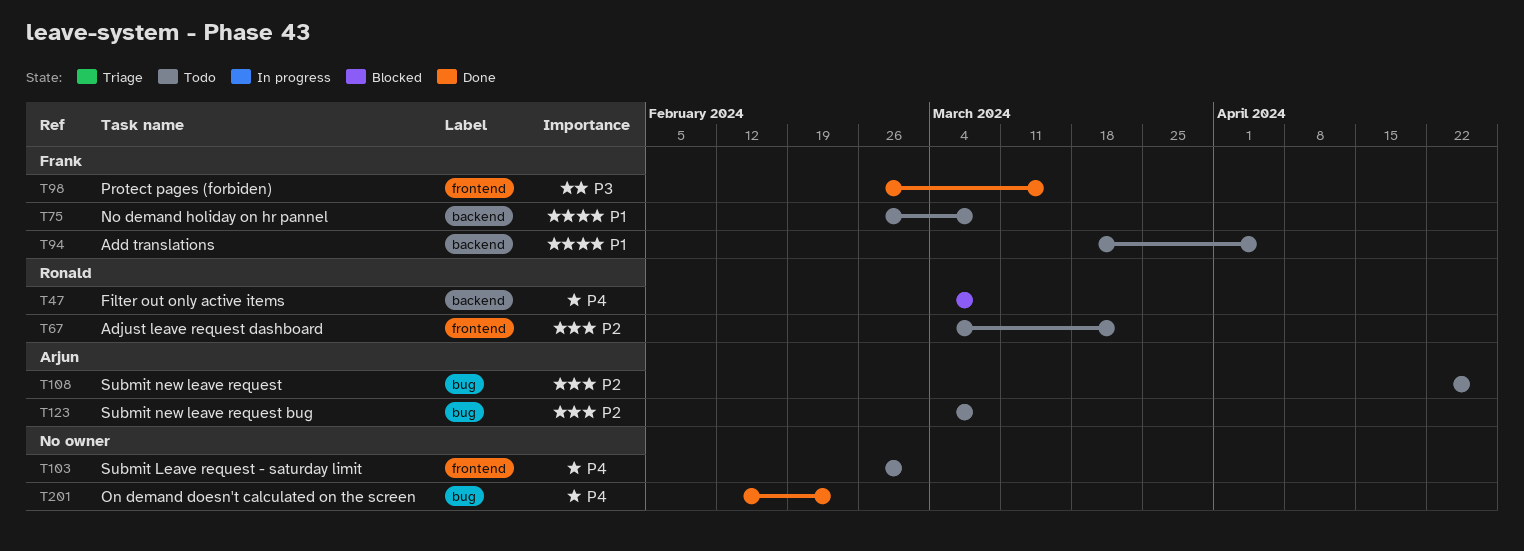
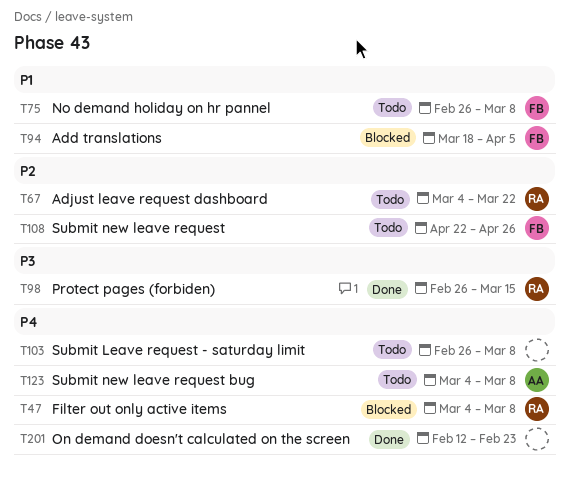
T94, status: Todo -> Blocked
T98, owner: Frank -> Ronald
T103, due: Mar 1 -> Mar 8
T108, owner: Arjun -> Frank
T123, priority: P2 -> P4

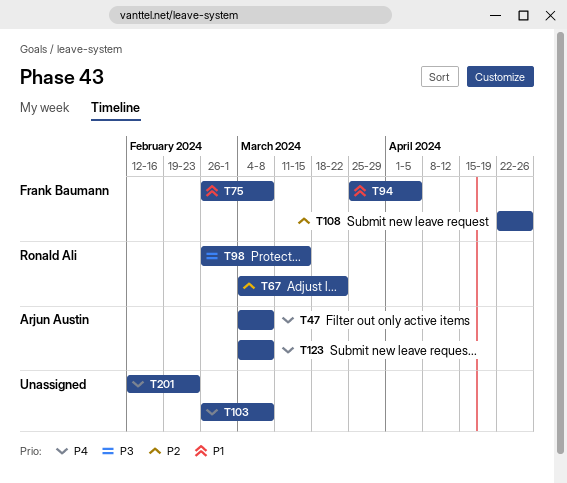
T47, owner: Ronald Ali -> Arjun Austin
T94, start: Mar 18 -> Mar 25

